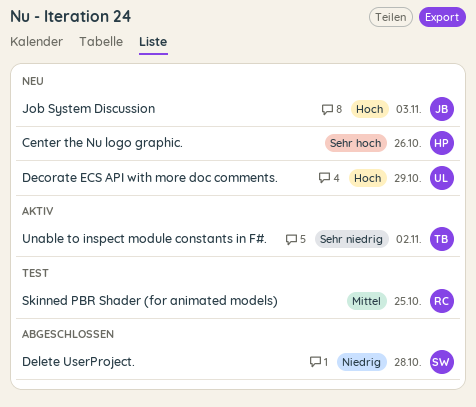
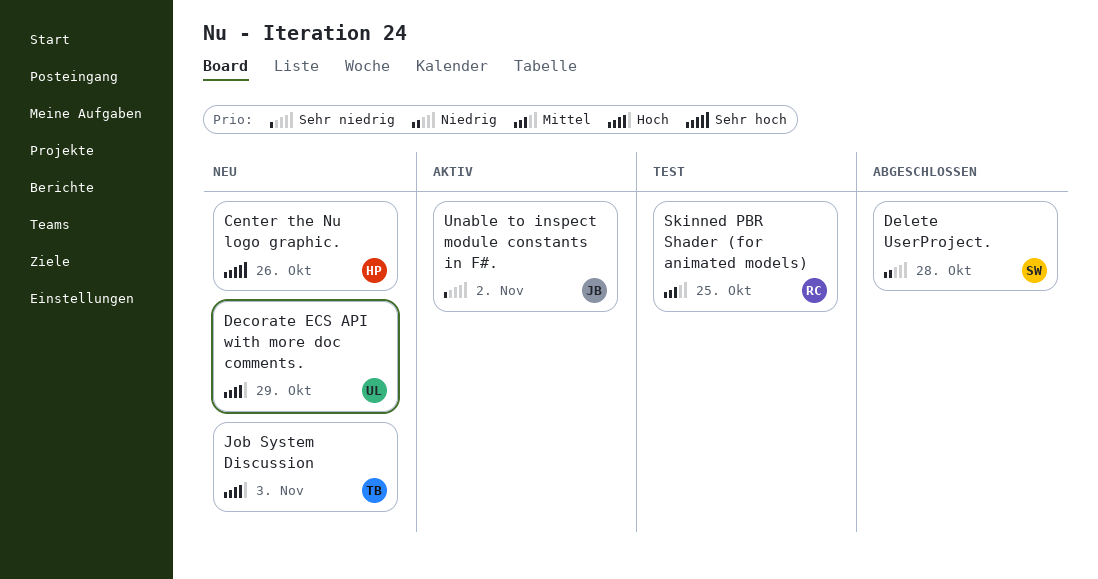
Job System Discussion, owner: JB -> TB
Unable to inspect module constants in F#., owner: TB -> JB

